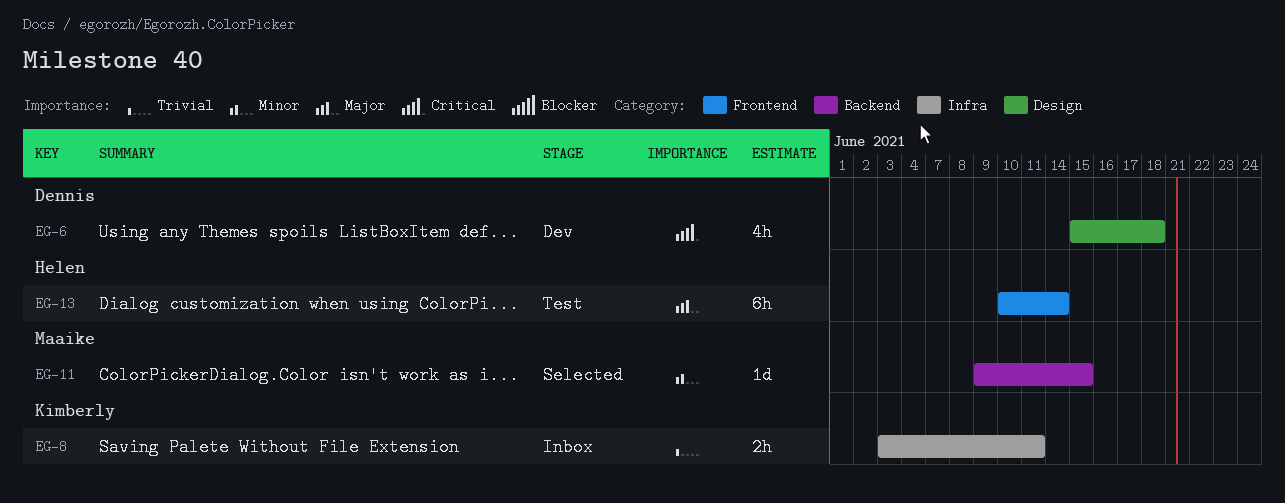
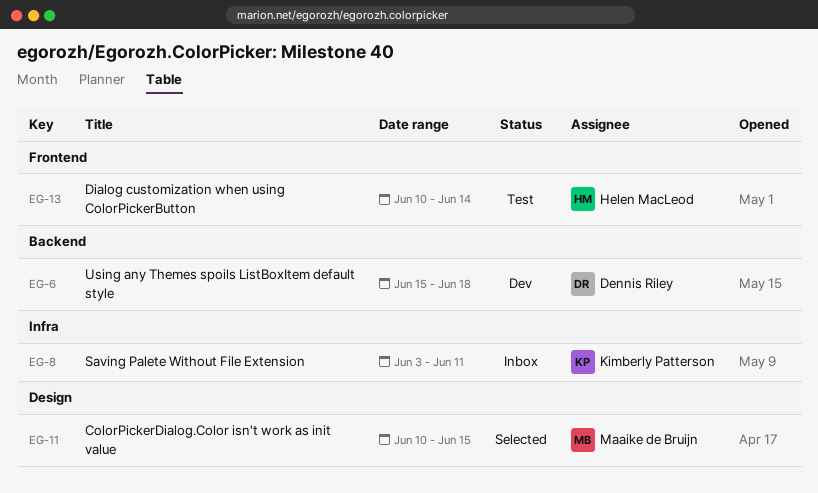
EG-6, label: Design -> Backend
EG-11, label: Backend -> Design
EG-11, start: Jun 9 -> Jun 10

